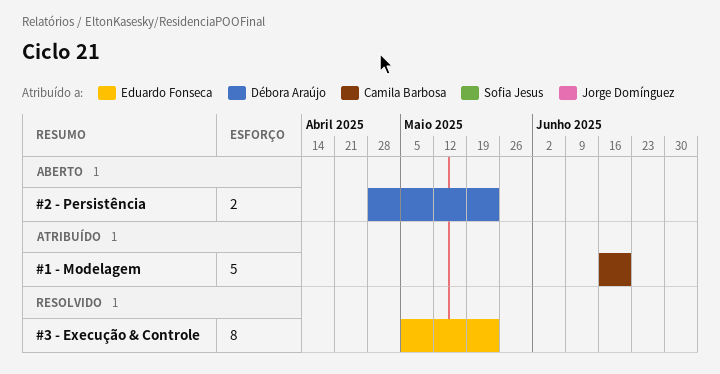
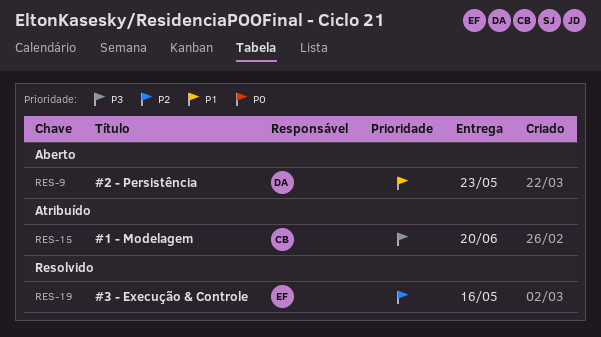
#3 - Execução & Controle, due: May 23 -> May 16

